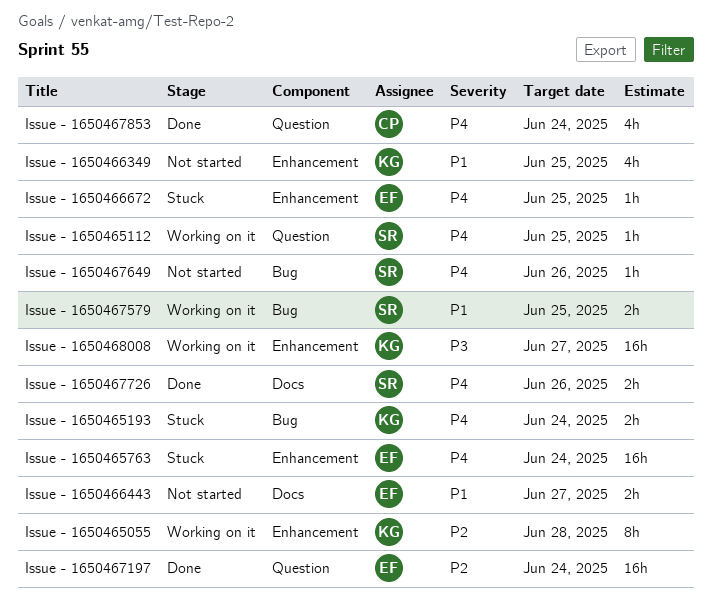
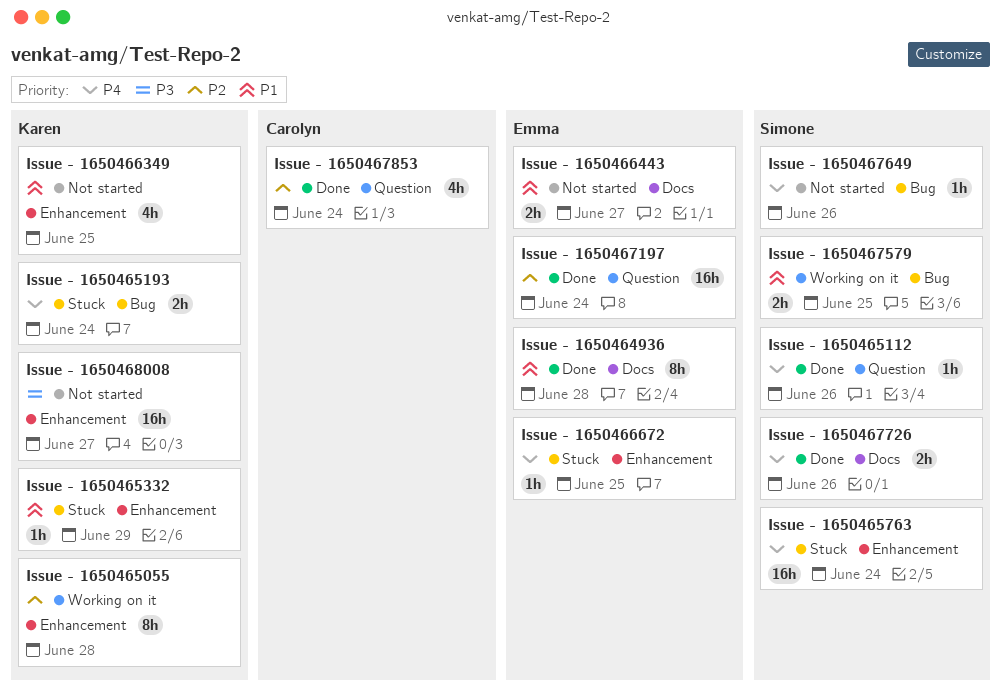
Issue - 1650464936: none -> present
Issue - 1650465112, status: Working on it -> Done
Issue - 1650465112, due: Jun 25 -> Jun 26
Issue - 1650465332: none -> present
Issue - 1650465763, owner: Emma -> Simone
Issue - 1650467853, priority: P4 -> P2
Issue - 1650468008, status: Working on it -> Not started

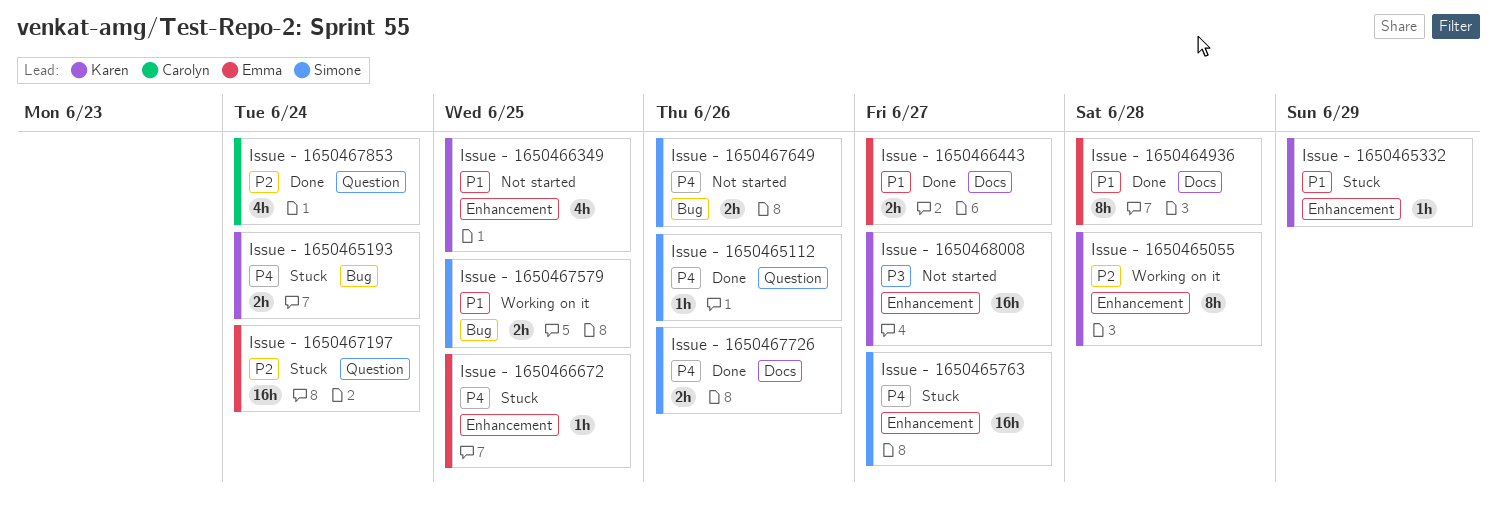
Issue - 1650465763, due: Jun 24 -> Jun 27
Issue - 1650466443, status: Not started -> Done
Issue - 1650467197, status: Done -> Stuck
Issue - 1650467649, estimate: 1h -> 2h

